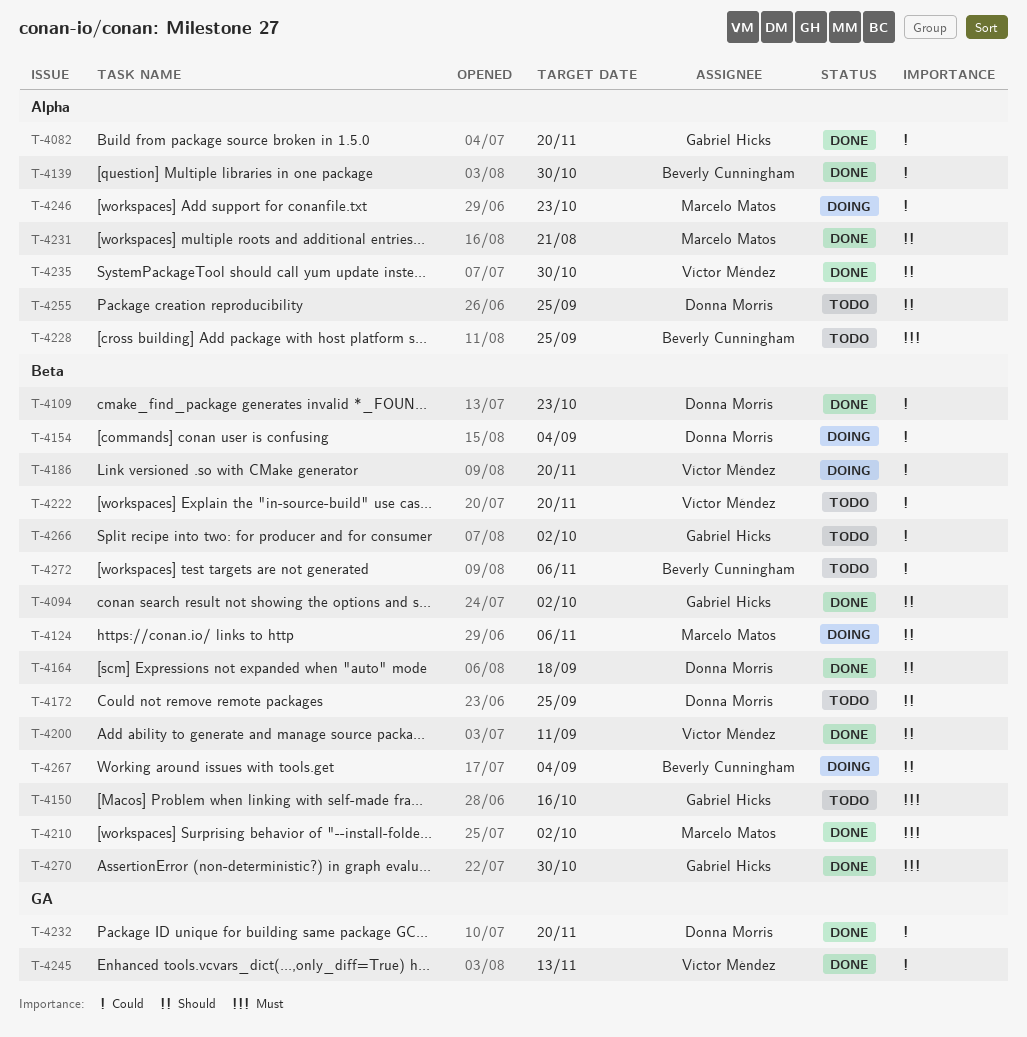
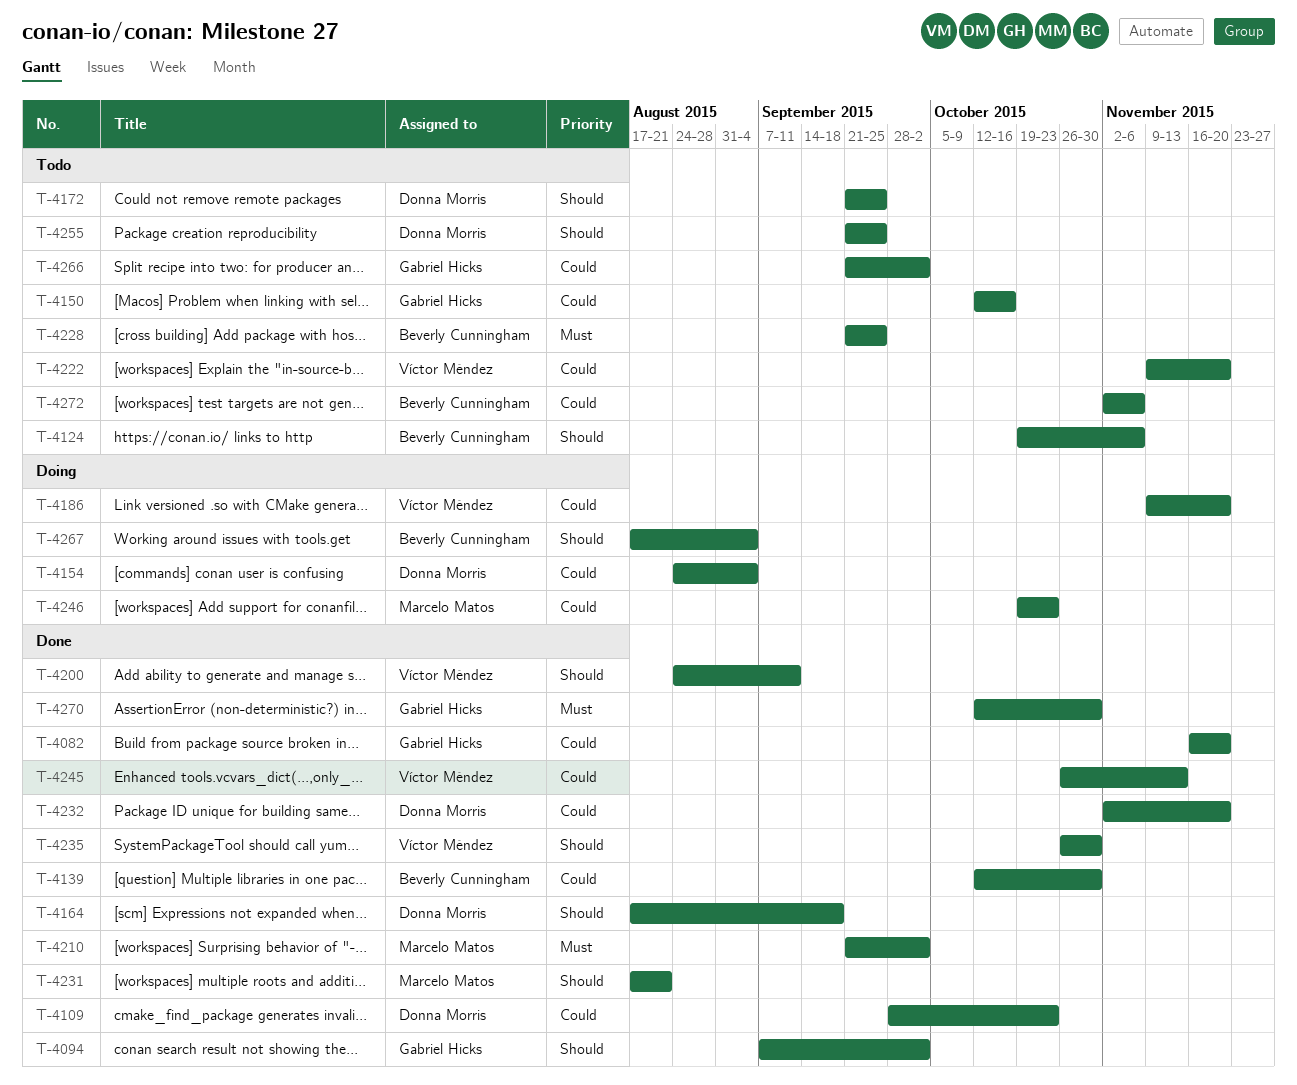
T-4124, status: Doing -> Todo
T-4124, owner: Marcelo Matos -> Beverly Cunningham
T-4150, priority: Must -> Could

